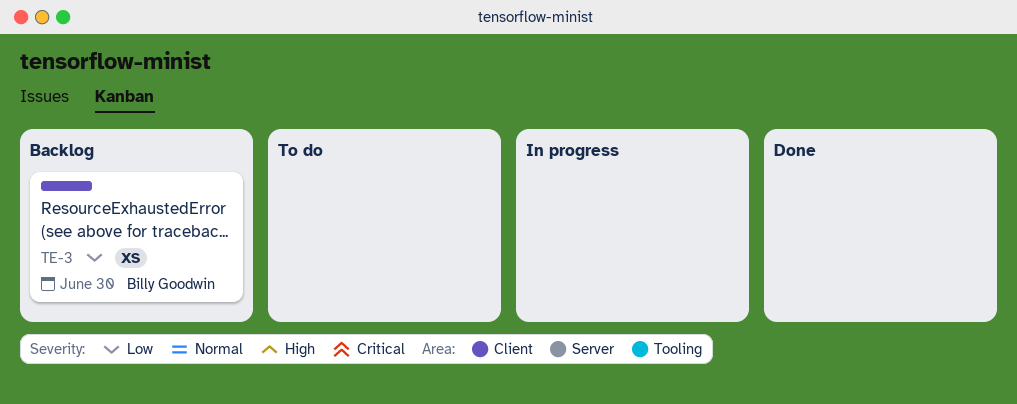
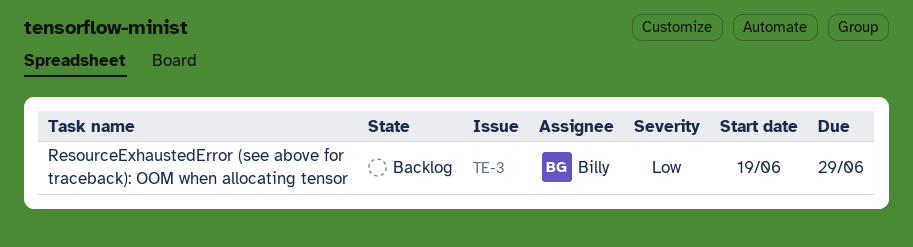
TE-3, due: Jun 30 -> Jun 29

